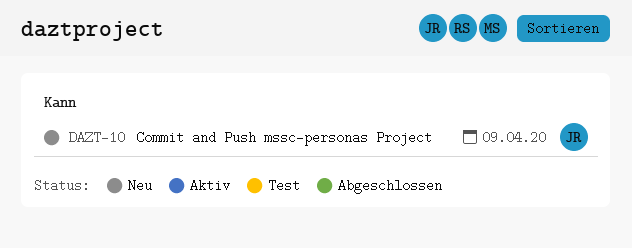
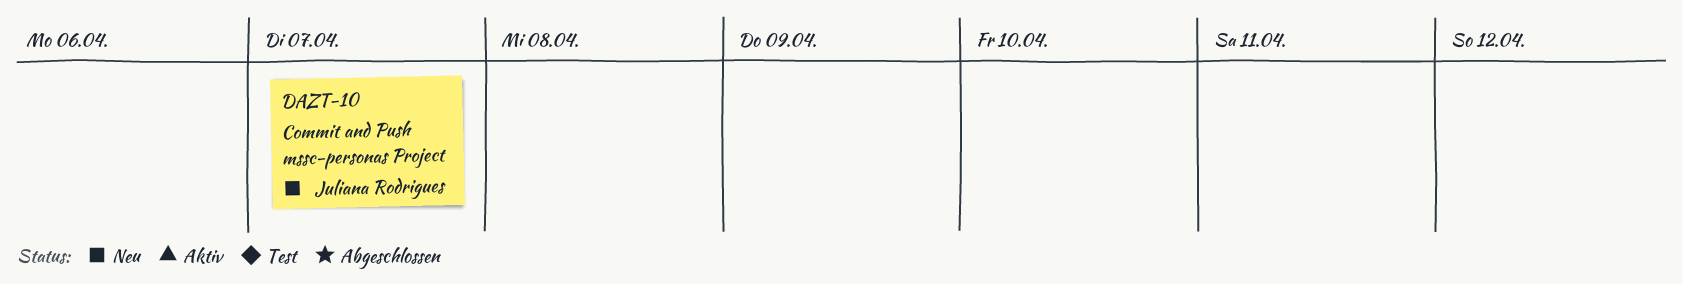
DAZT-10, due: Apr 9 -> Apr 7

